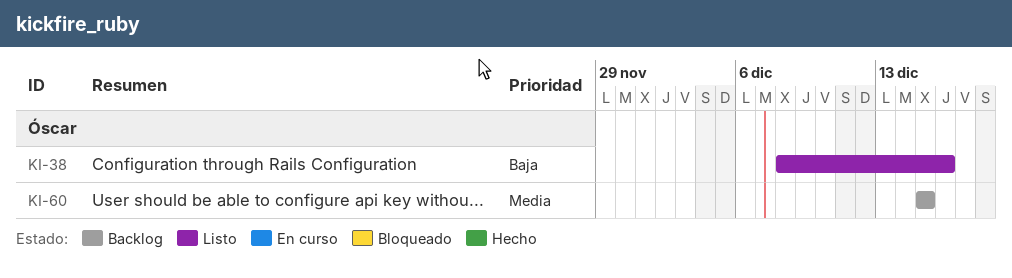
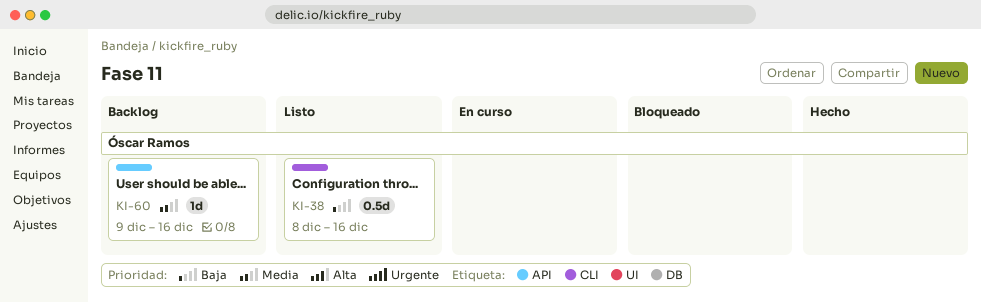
KI-60, start: Dec 15 -> Dec 9
KI-60, due: Dec 15 -> Dec 16

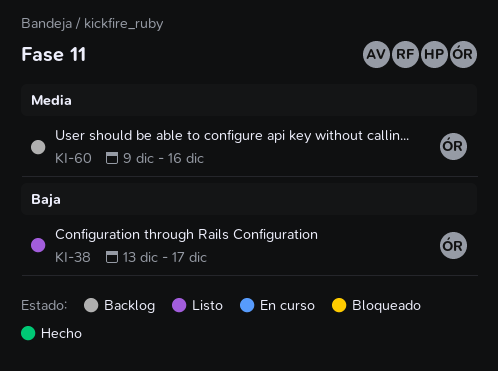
KI-38, start: Dec 8 -> Dec 13
KI-38, due: Dec 16 -> Dec 17

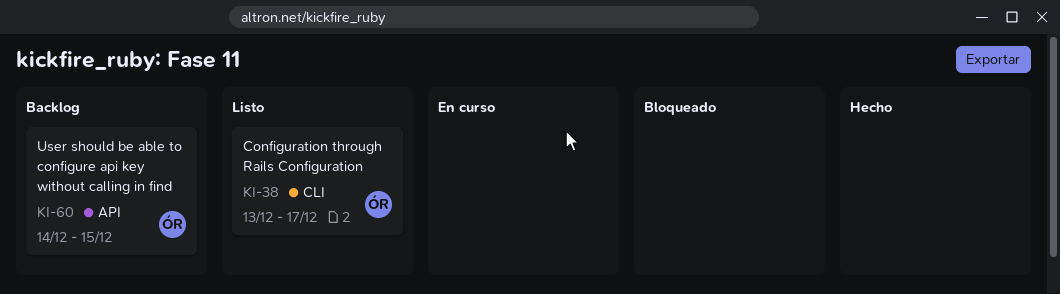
KI-60, start: Dec 9 -> Dec 14
KI-60, due: Dec 16 -> Dec 15

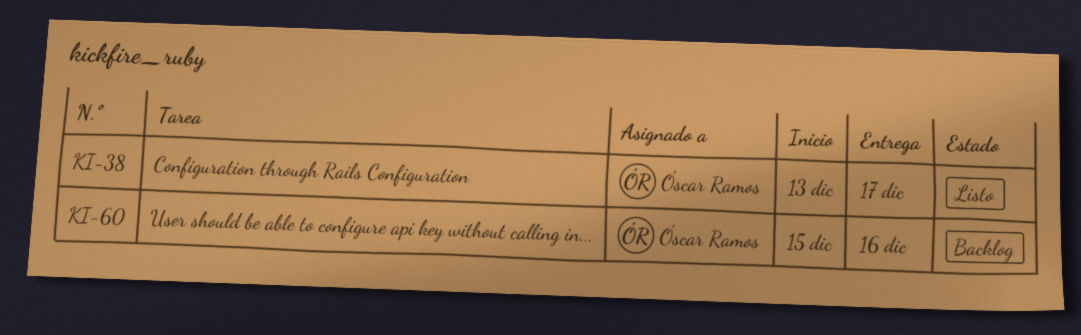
KI-60, start: Dec 14 -> Dec 15
KI-60, due: Dec 15 -> Dec 16

